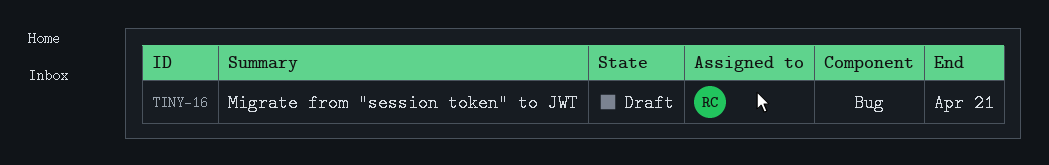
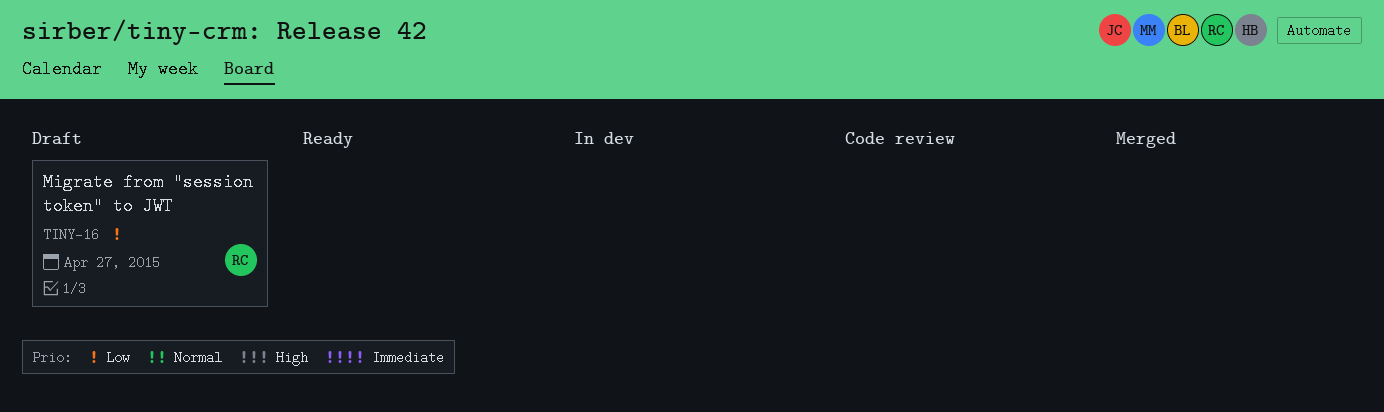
TINY-16, due: Apr 21 -> Apr 27

